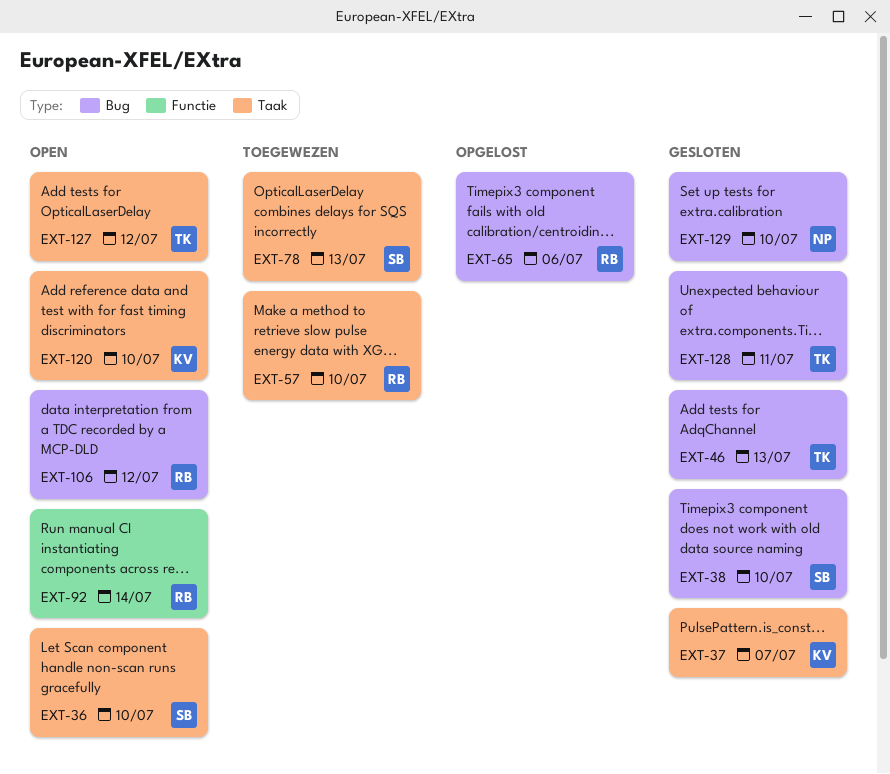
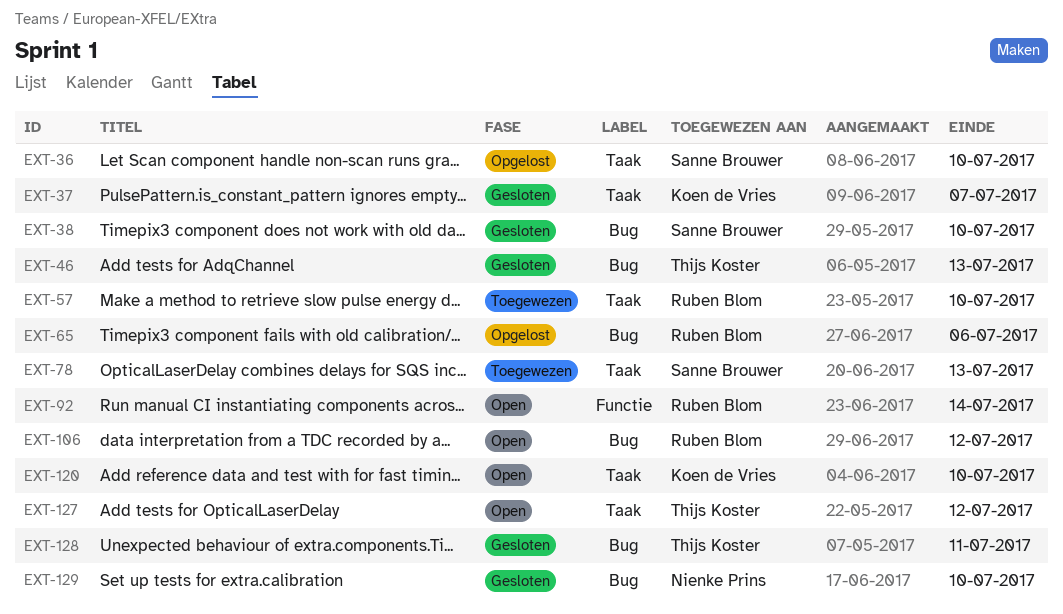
EXT-36, status: Open -> Opgelost

